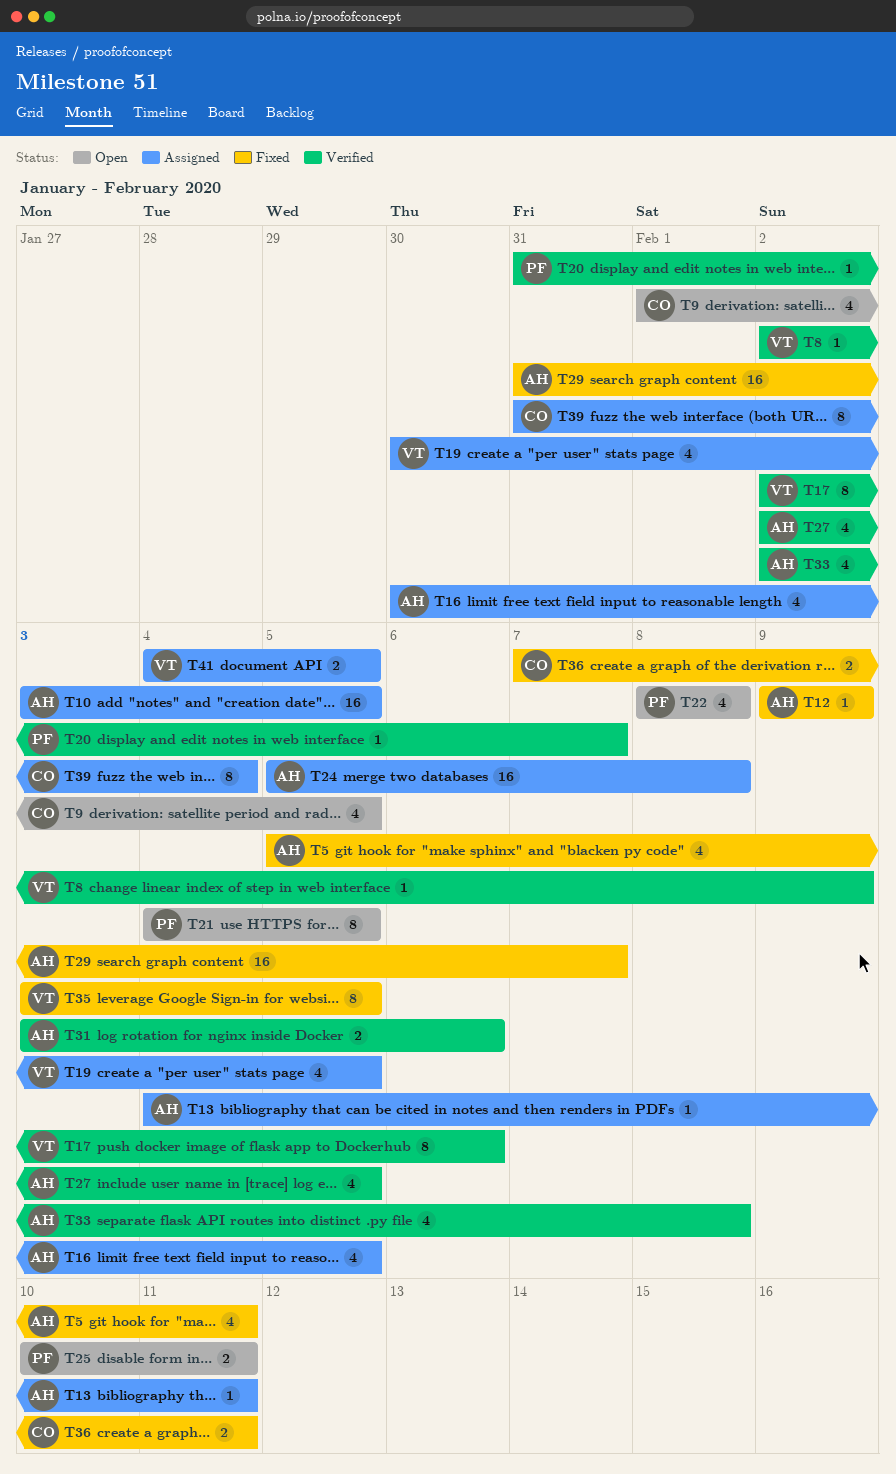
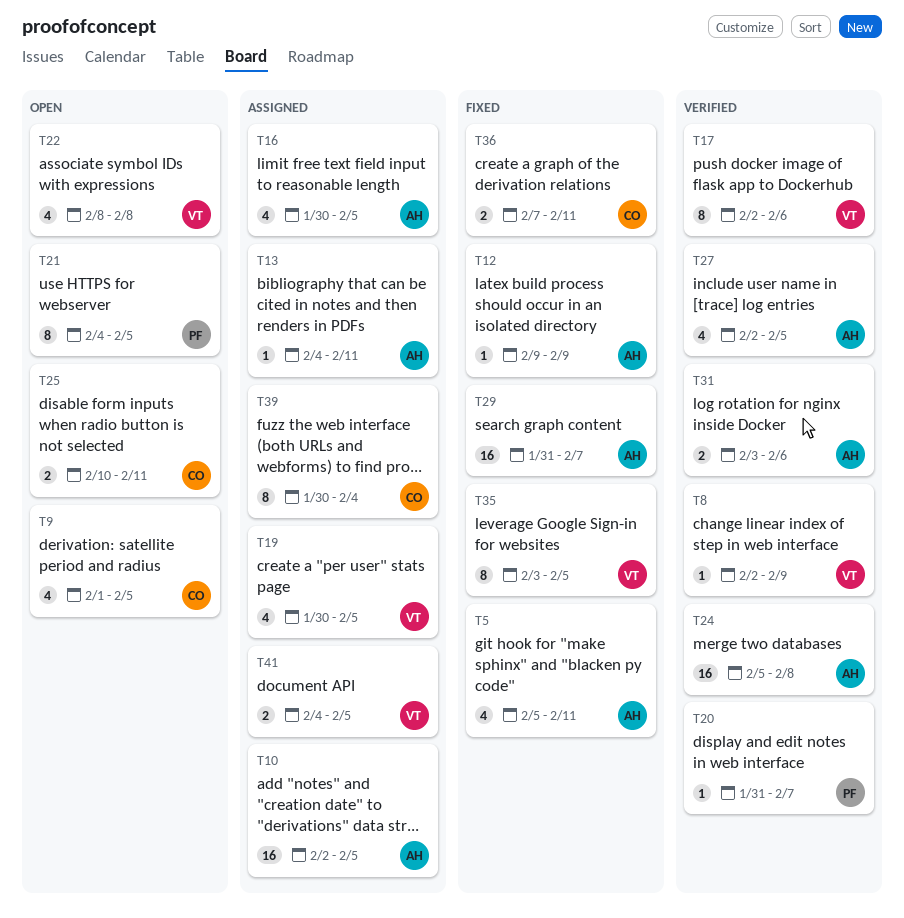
T10, start: Feb 3 -> Feb 2
T22, owner: PF -> VT
T24, status: Assigned -> Verified
T25, owner: PF -> CO
T33: present -> none
T39, start: Jan 31 -> Jan 30

